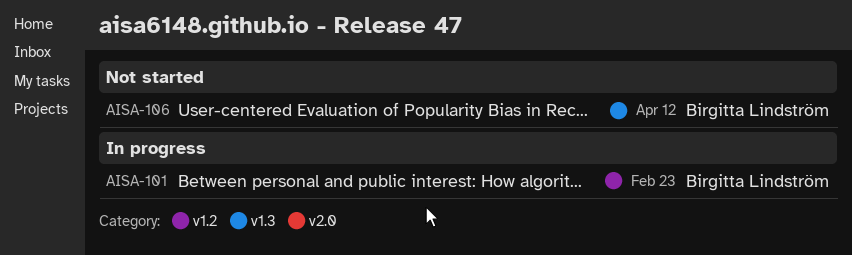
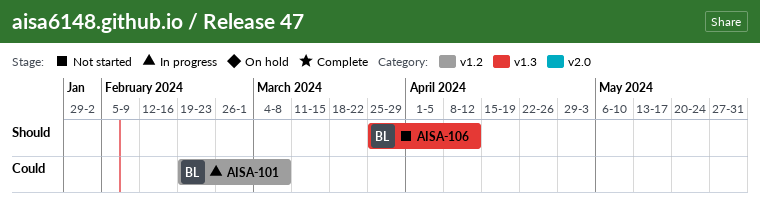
AISA-101, due: Feb 23 -> Mar 8

